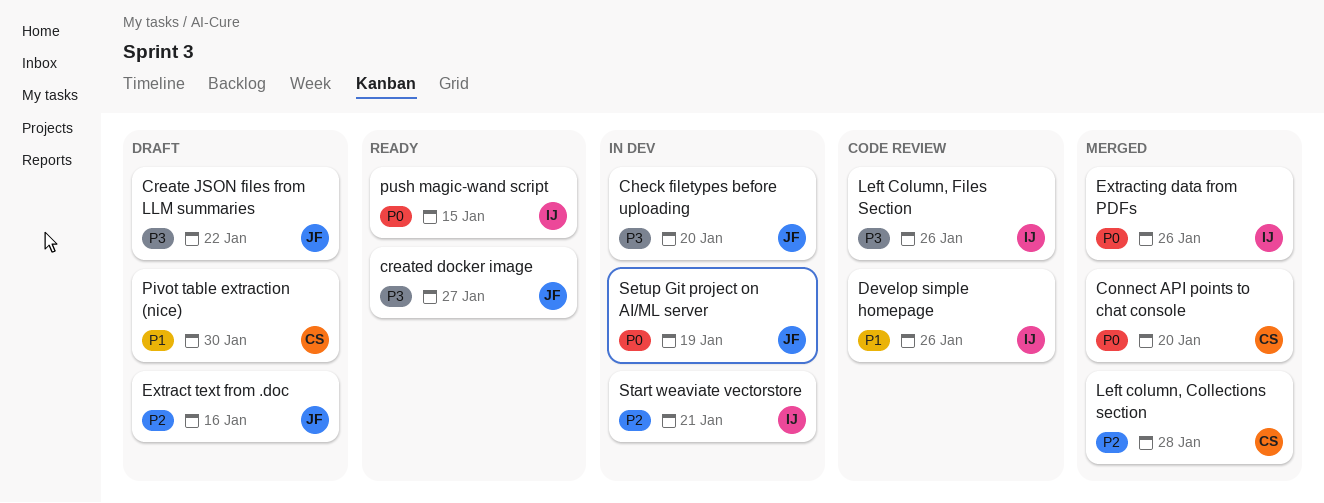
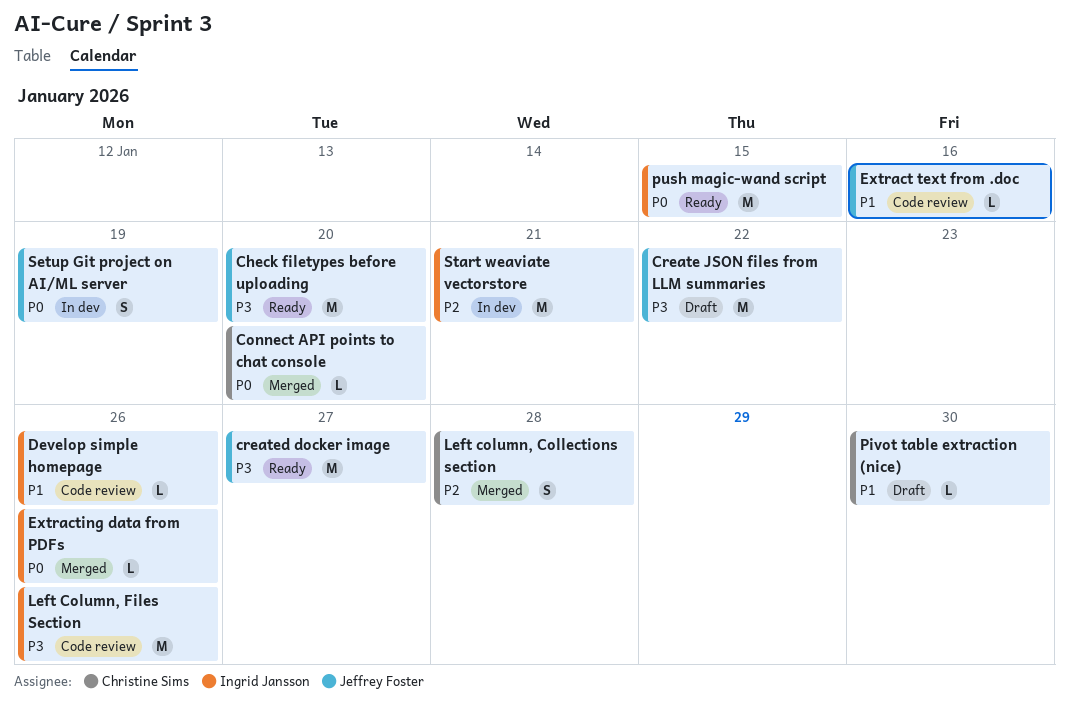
Check filetypes before uploading, status: In dev -> Ready
Extract text from .doc, status: Draft -> Code review
Extract text from .doc, priority: P2 -> P1

